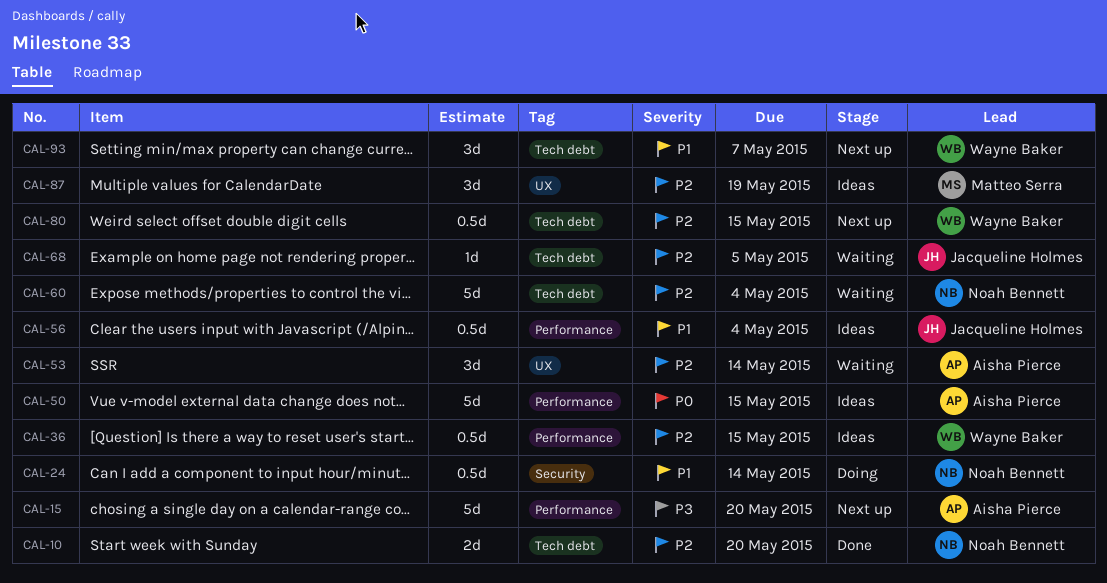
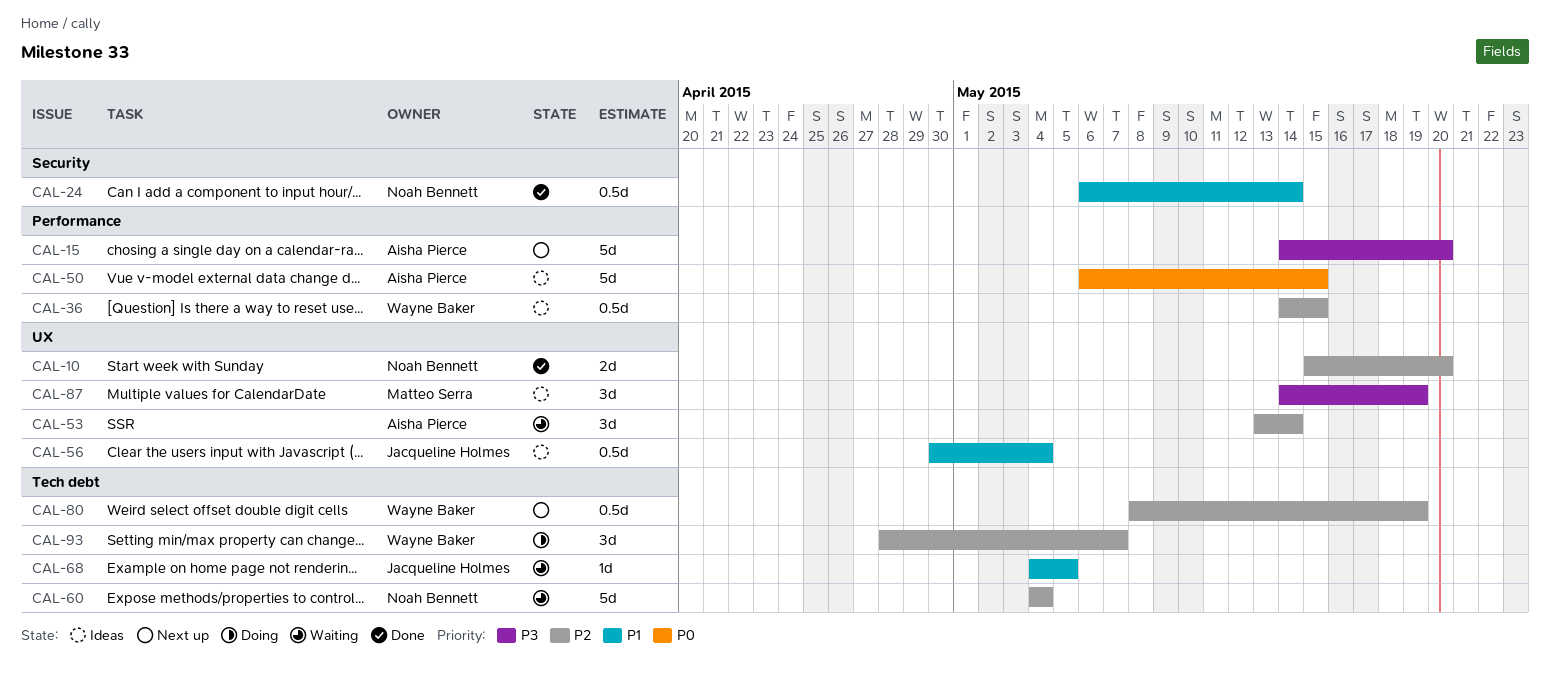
CAL-10, label: Tech debt -> UX
CAL-24, status: Doing -> Done
CAL-56, label: Performance -> UX
CAL-68, priority: P2 -> P1
CAL-80, due: May 15 -> May 19
CAL-87, priority: P2 -> P3
CAL-93, status: Next up -> Doing
CAL-93, priority: P1 -> P2

